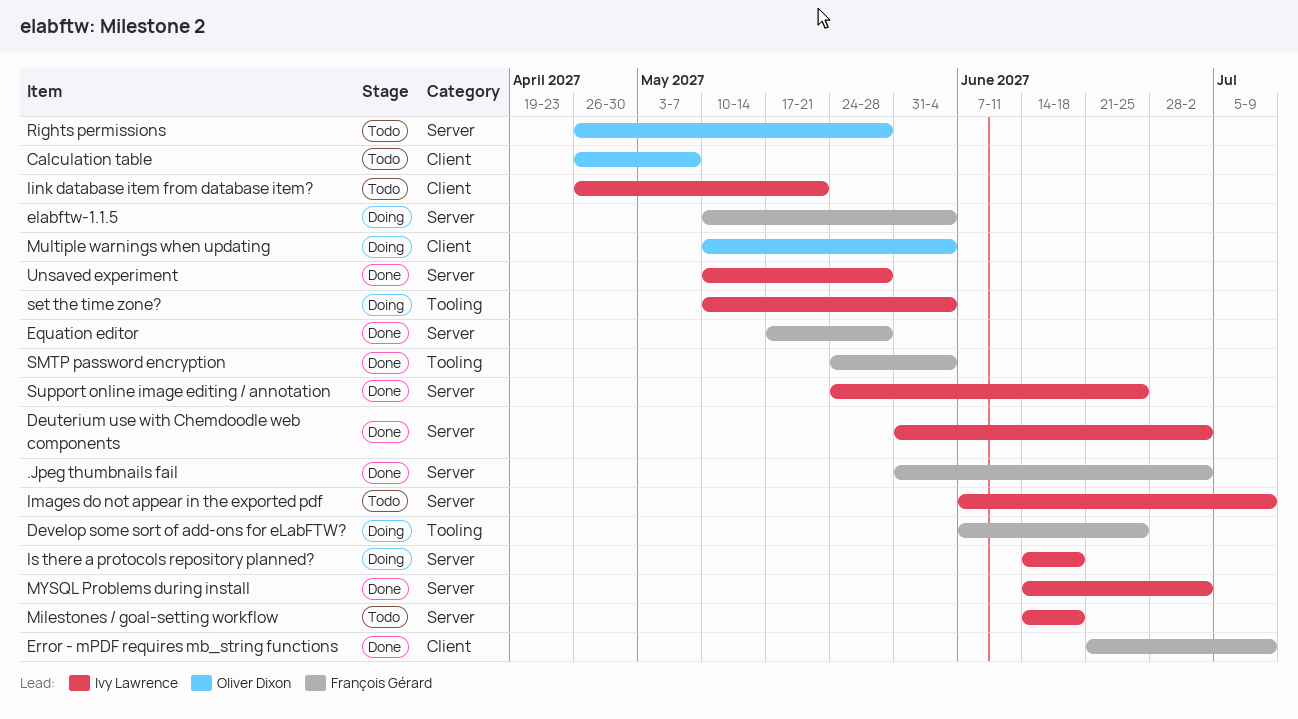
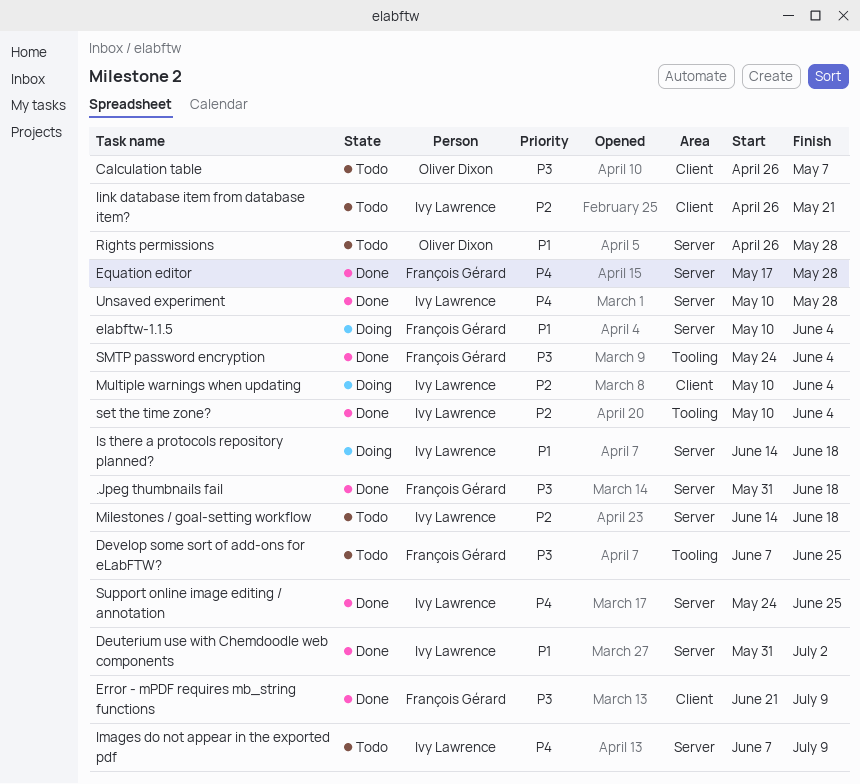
.Jpeg thumbnails fail, due: Jul 2 -> Jun 18
Develop some sort of add-ons for eLabFTW?, status: Doing -> Todo
Multiple warnings when updating, owner: Oliver Dixon -> Ivy Lawrence
MYSQL Problems during install: present -> none
set the time zone?, status: Doing -> Done

